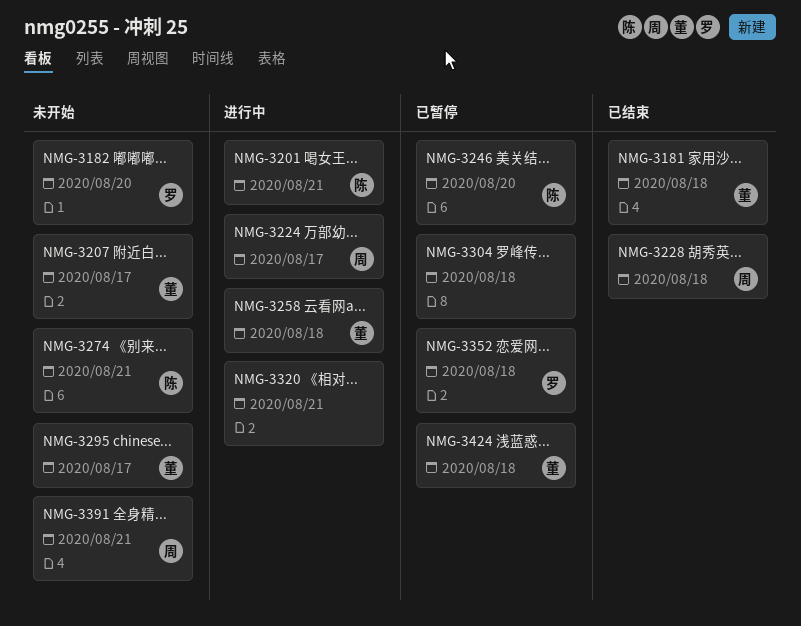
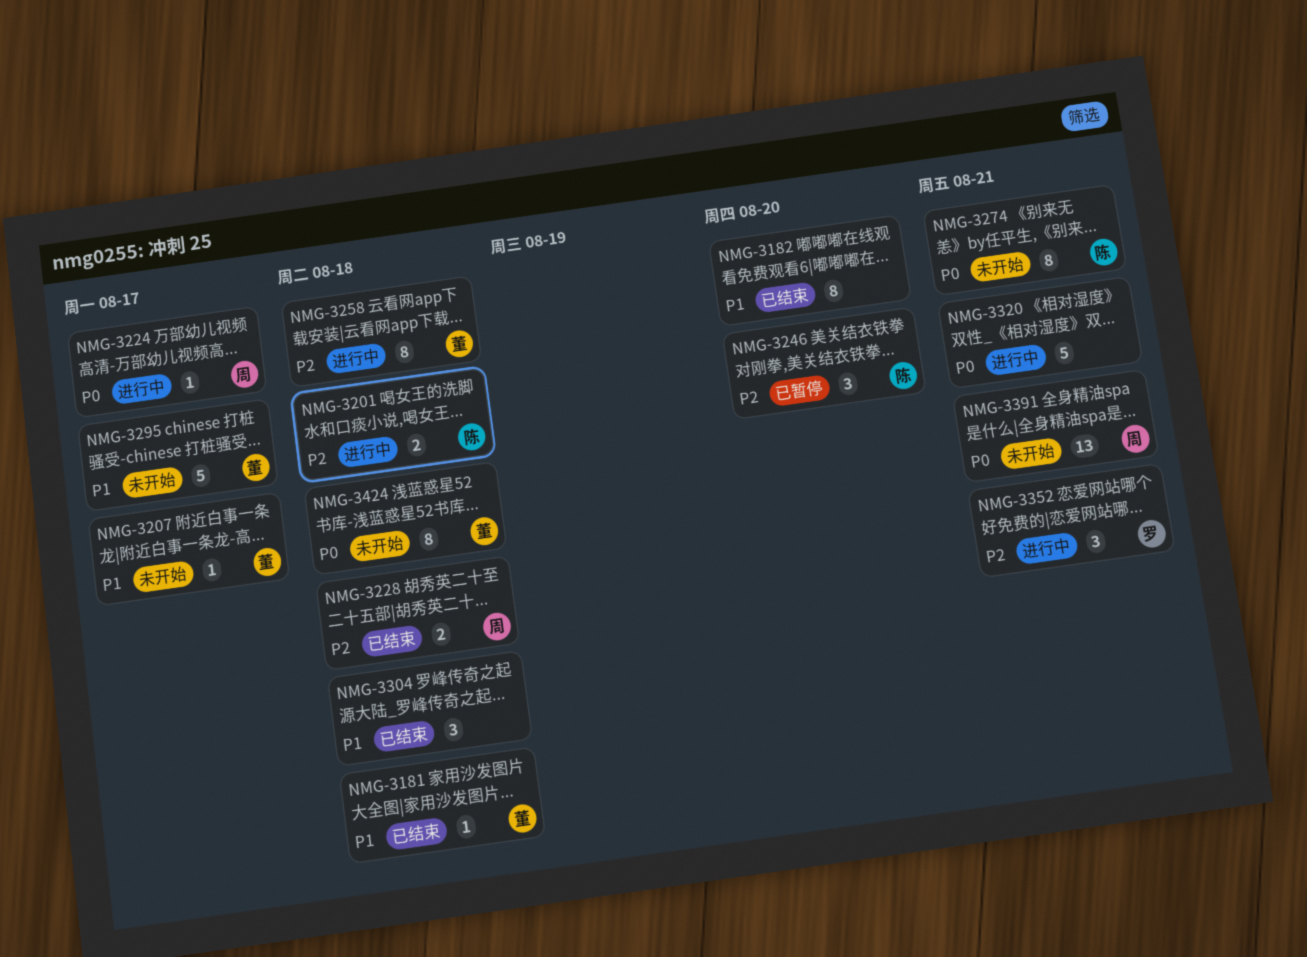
NMG-3182, status: 未开始 -> 已结束
NMG-3182, owner: 罗 -> none
NMG-3201, due: Aug 21 -> Aug 18
NMG-3304, status: 已暂停 -> 已结束
NMG-3352, status: 已暂停 -> 进行中
NMG-3352, due: Aug 18 -> Aug 21
NMG-3424, status: 已暂停 -> 未开始

